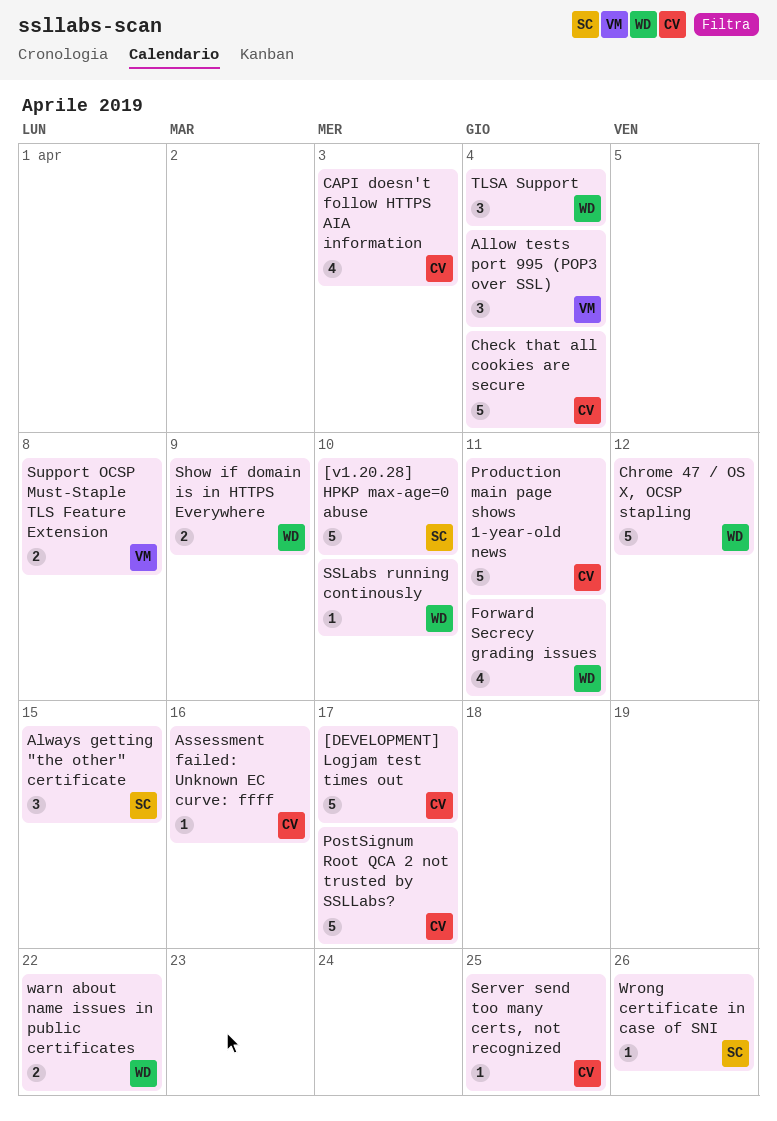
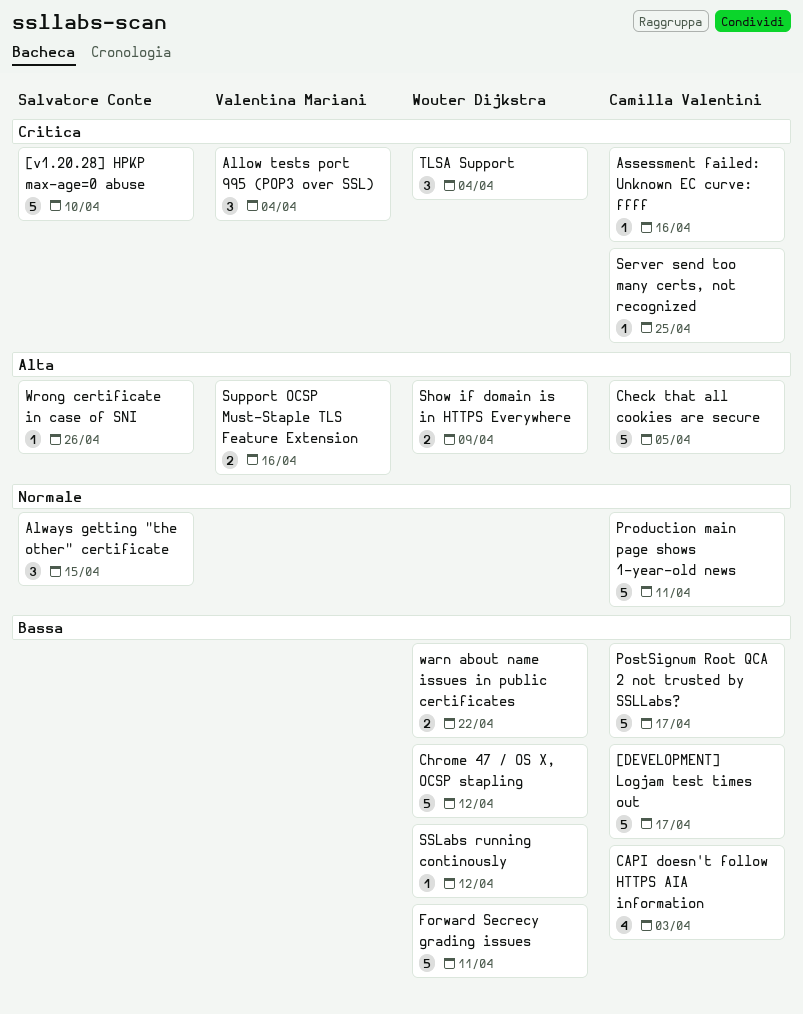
Check that all cookies are secure, due: Apr 4 -> Apr 5
Forward Secrecy grading issues, estimate: 4 -> 5
SSLabs running continously, due: Apr 10 -> Apr 12
Support OCSP Must-Staple TLS Feature Extension, due: Apr 8 -> Apr 16

